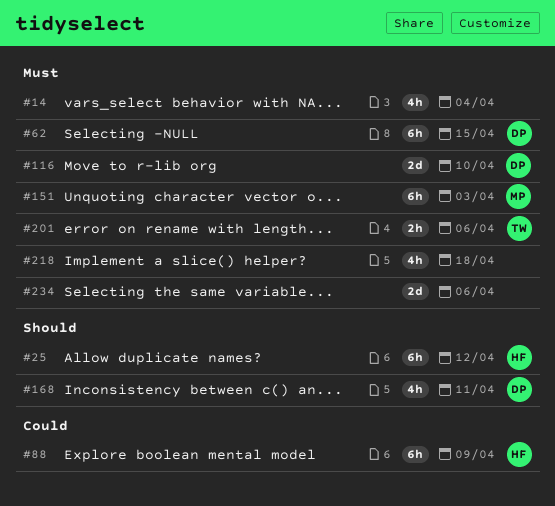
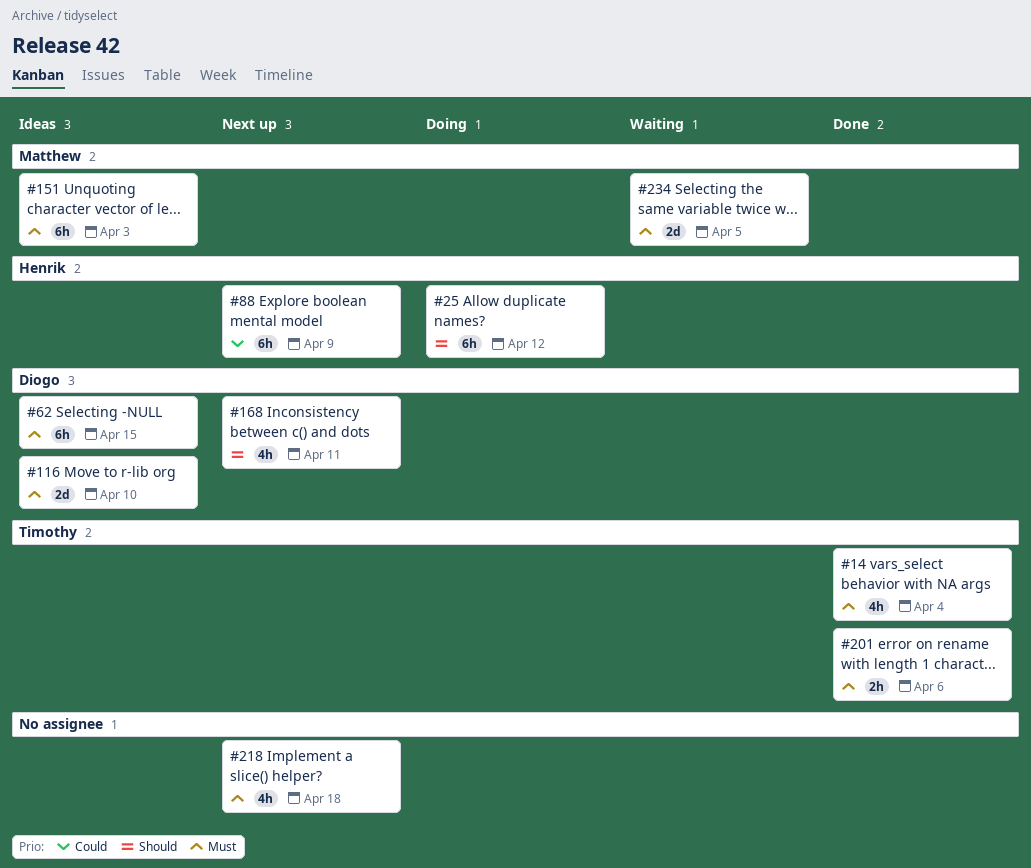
#14, owner: none -> Timothy
#234, owner: none -> Matthew
#234, due: Apr 6 -> Apr 5

